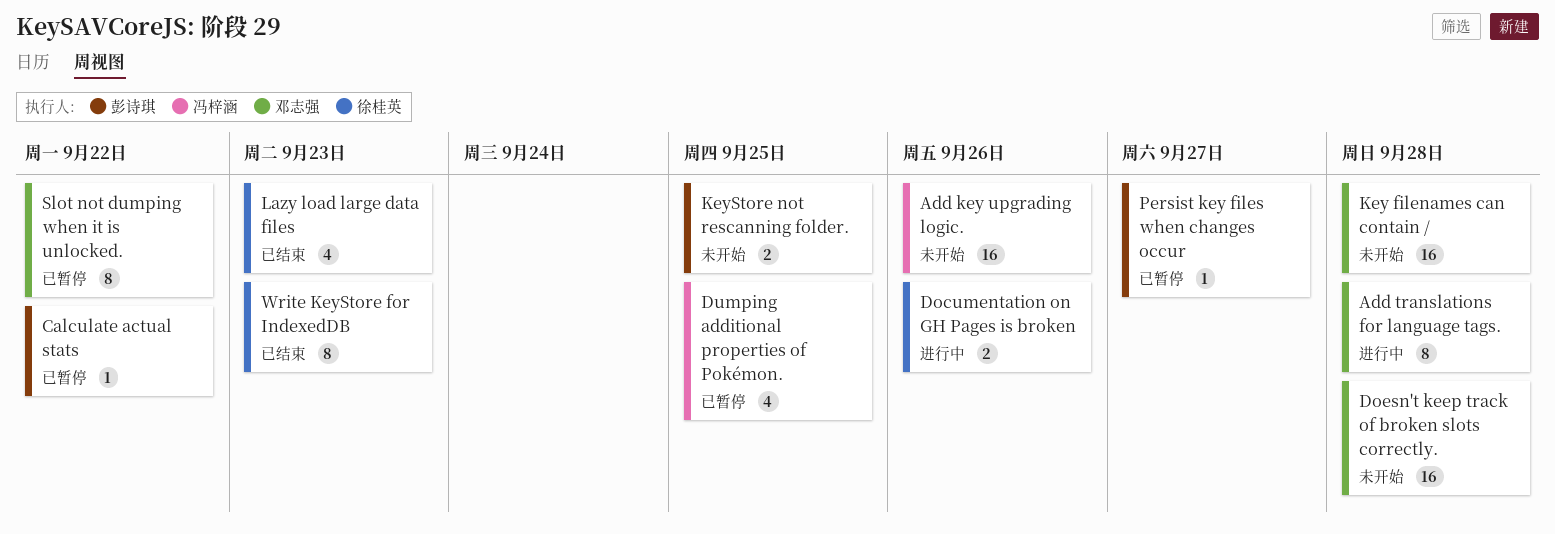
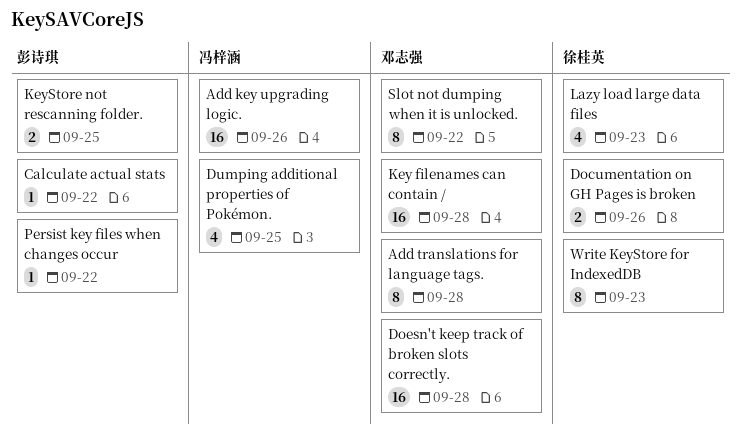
Persist key files when changes occur, due: Sep 27 -> Sep 22

